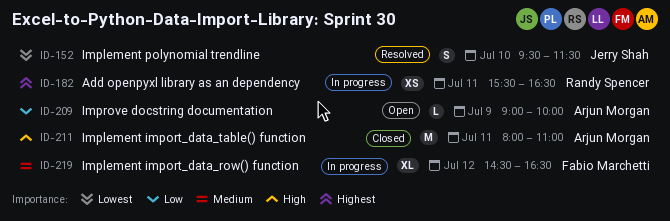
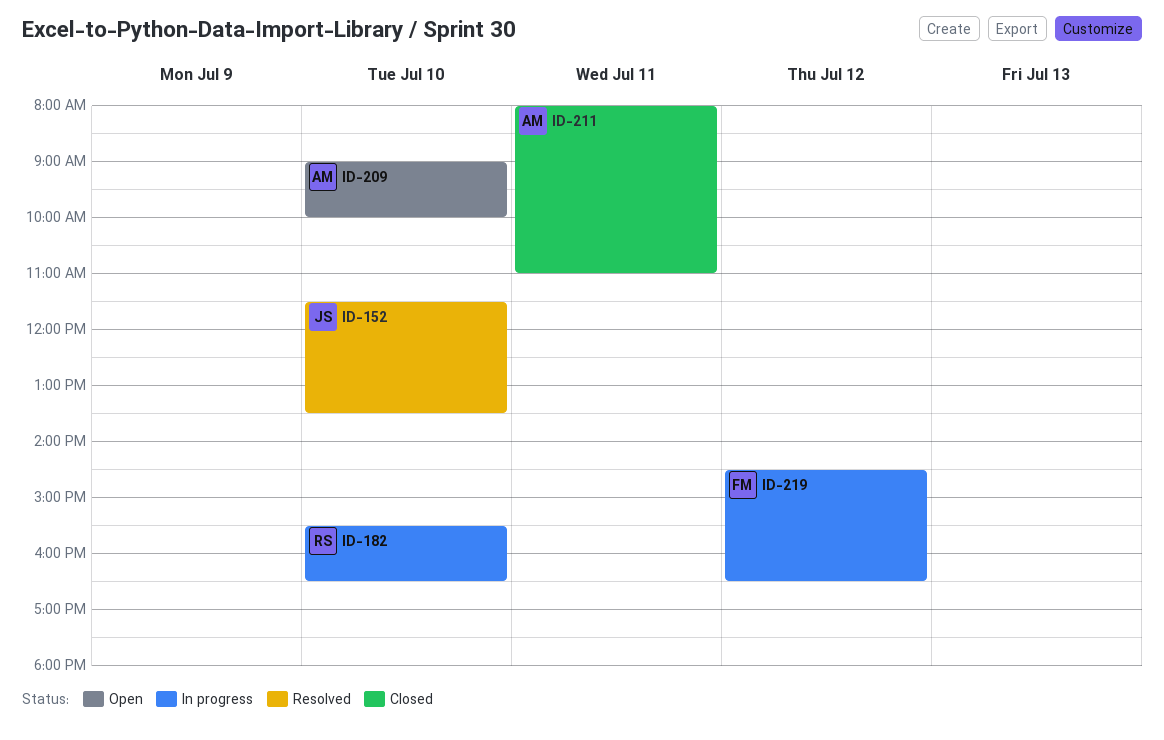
ID-152, begins: 09:30 -> 11:30
ID-152, ends: 11:30 -> 13:30
ID-182, day: Jul 11 -> Jul 10
ID-209, day: Jul 9 -> Jul 10

